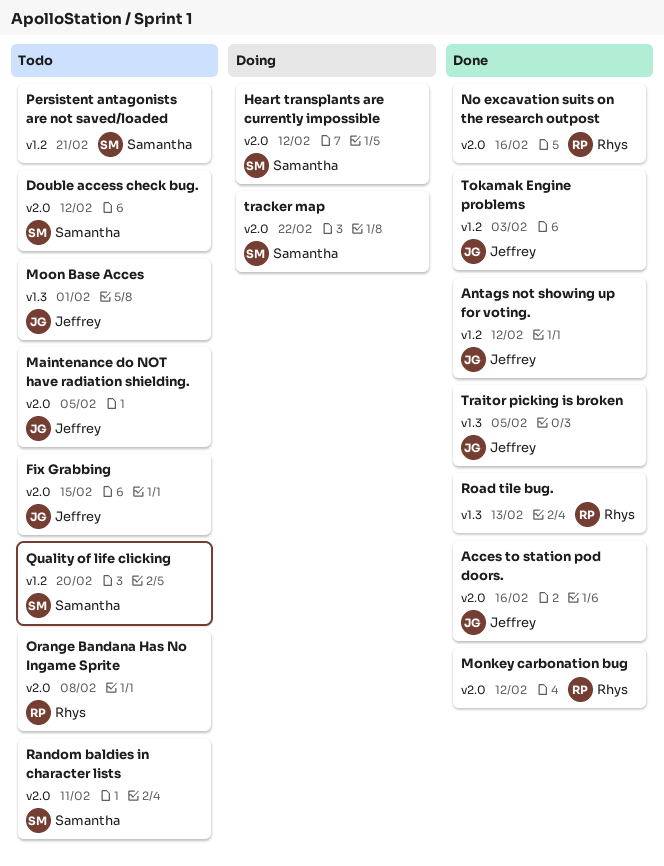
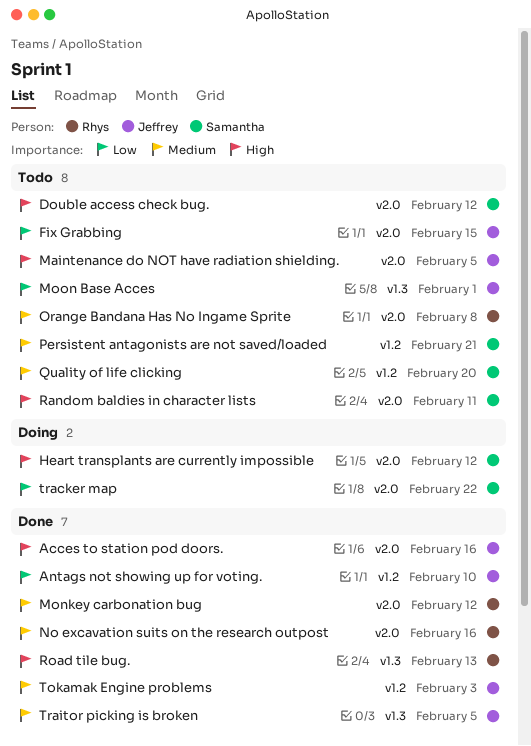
Antags not showing up for voting., due: Feb 12 -> Feb 10

